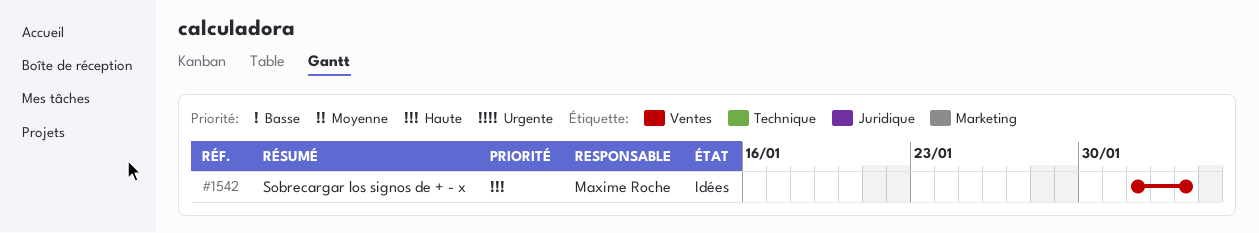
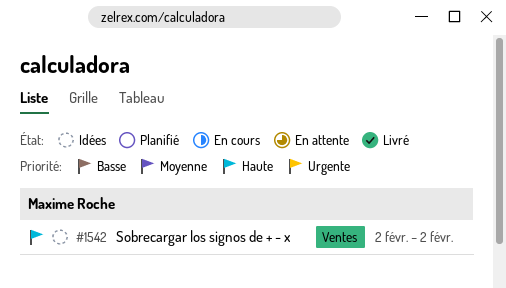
#1542, start: Feb 1 -> Feb 2
#1542, due: Feb 3 -> Feb 2

